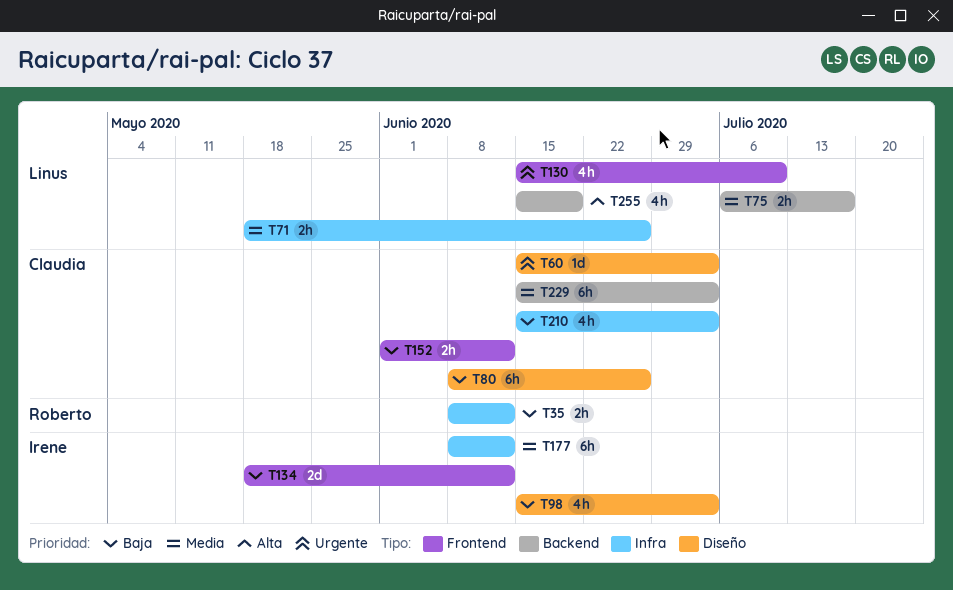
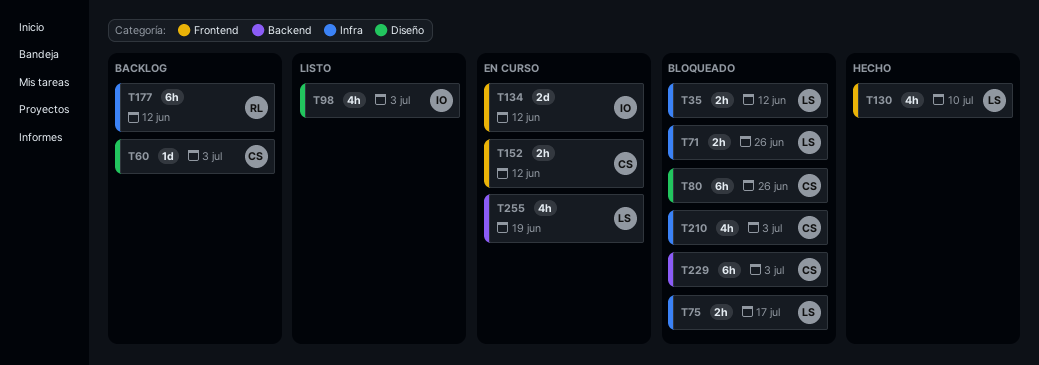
T35, owner: Roberto -> Linus
T75, label: Backend -> Infra
T177, owner: Irene -> Roberto

